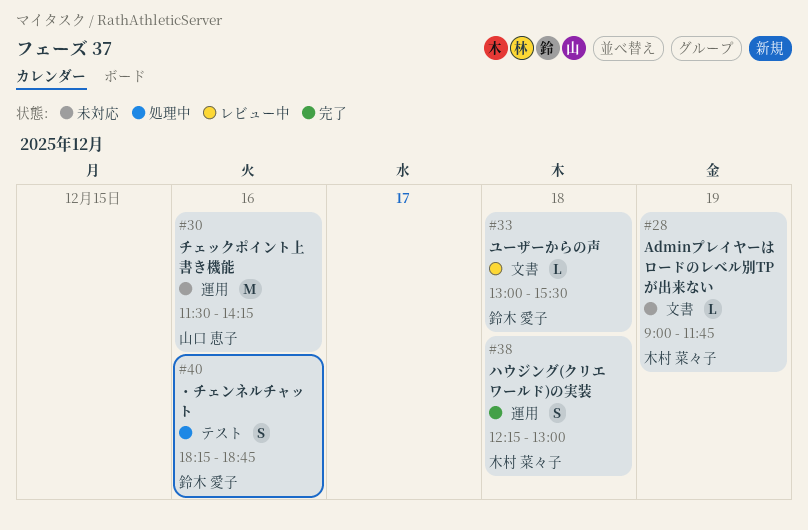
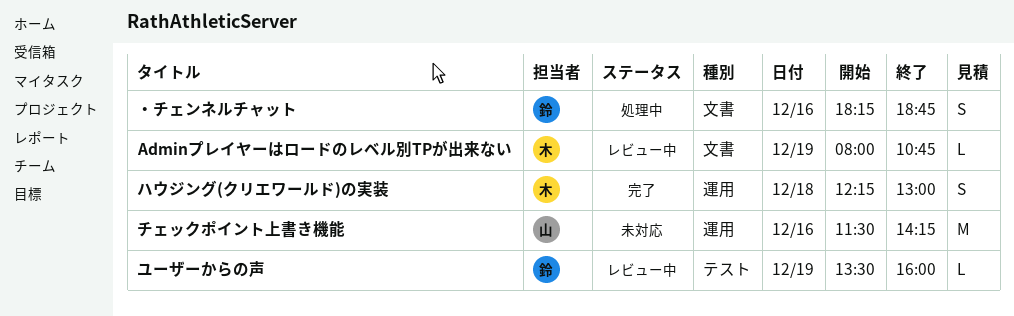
Adminプレイヤーはロードのレベル別TPが出来ない, status: 未対応 -> レビュー中
Adminプレイヤーはロードのレベル別TPが出来ない, begins: 09:00 -> 08:00
Adminプレイヤーはロードのレベル別TPが出来ない, ends: 11:45 -> 10:45
ユーザーからの声, label: 文書 -> テスト
ユーザーからの声, day: Dec 18 -> Dec 19
ユーザーからの声, begins: 13:00 -> 13:30
ユーザーからの声, ends: 15:30 -> 16:00
・チェンネルチャット, label: テスト -> 文書

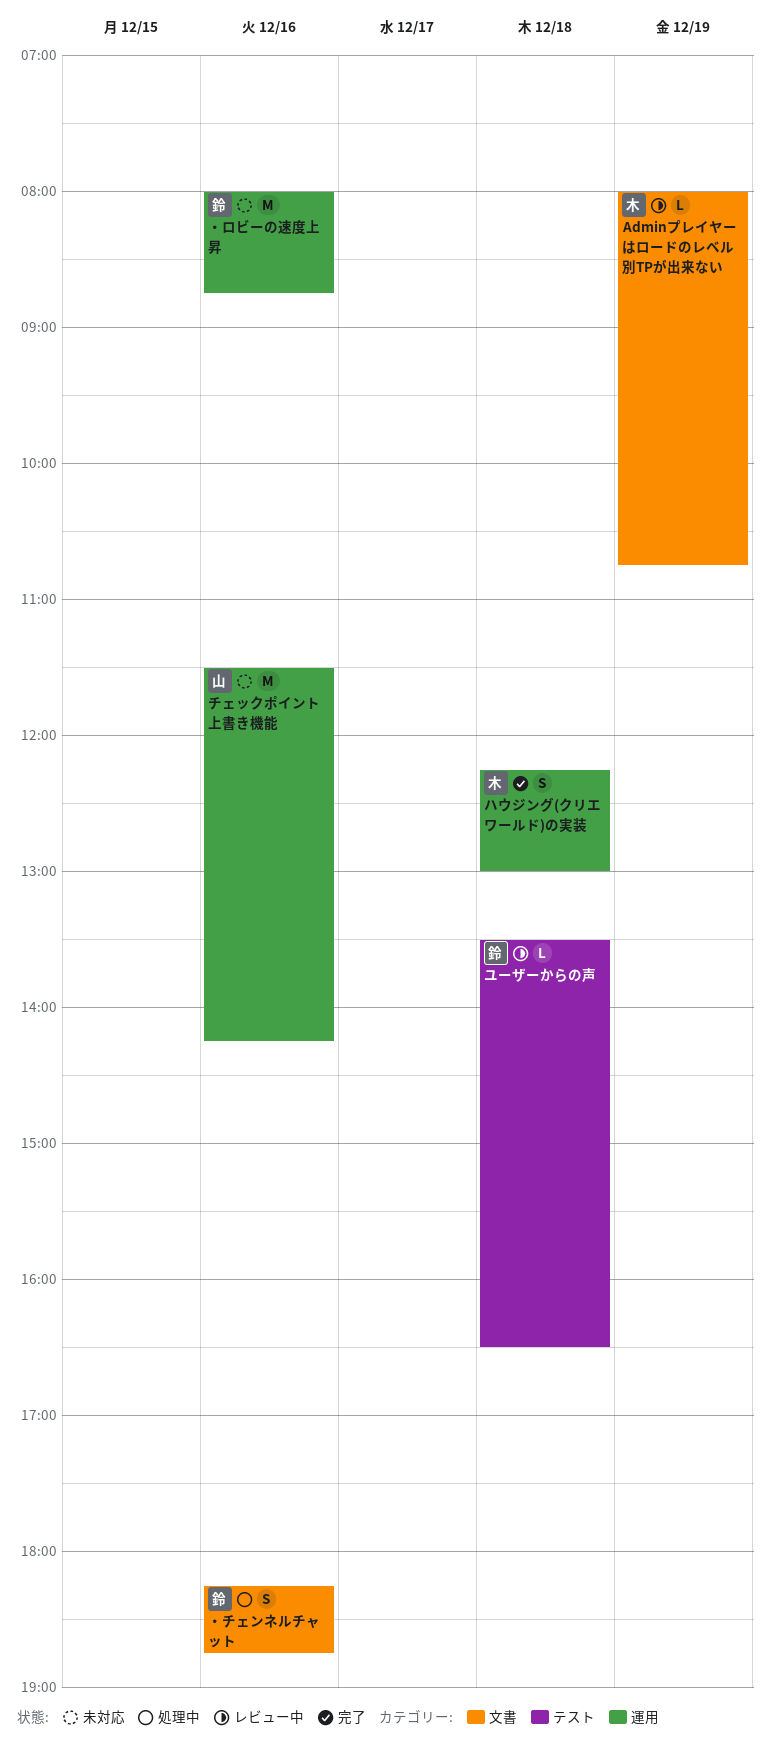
ユーザーからの声, day: Dec 19 -> Dec 18
ユーザーからの声, ends: 16:00 -> 16:30
・ロビーの速度上昇: none -> present

